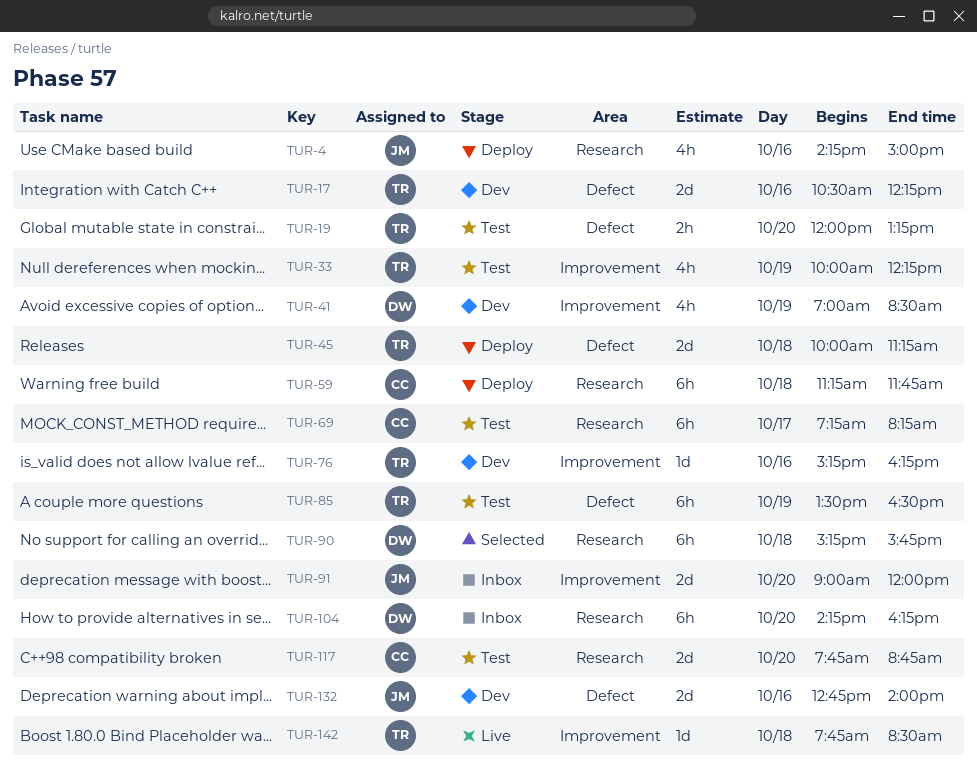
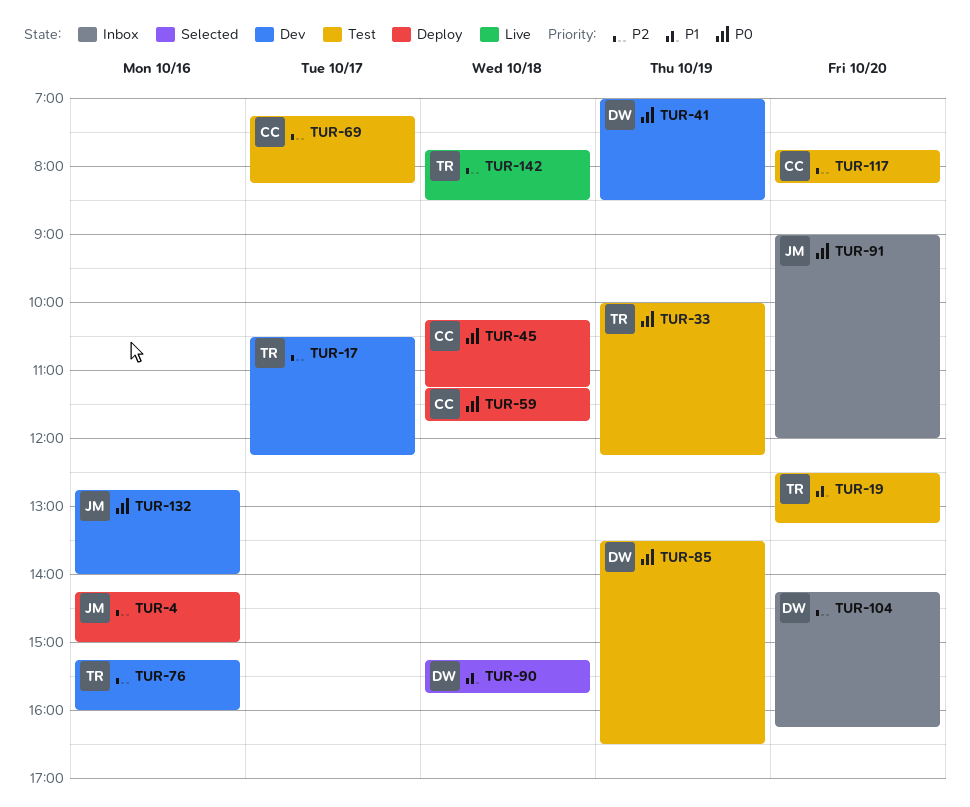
TUR-17, day: Oct 16 -> Oct 17
TUR-19, begins: 12:00 -> 12:30
TUR-45, owner: TR -> CC
TUR-45, begins: 10:00 -> 10:15
TUR-76, ends: 16:15 -> 16:00
TUR-85, owner: TR -> DW
TUR-117, ends: 08:45 -> 08:15

